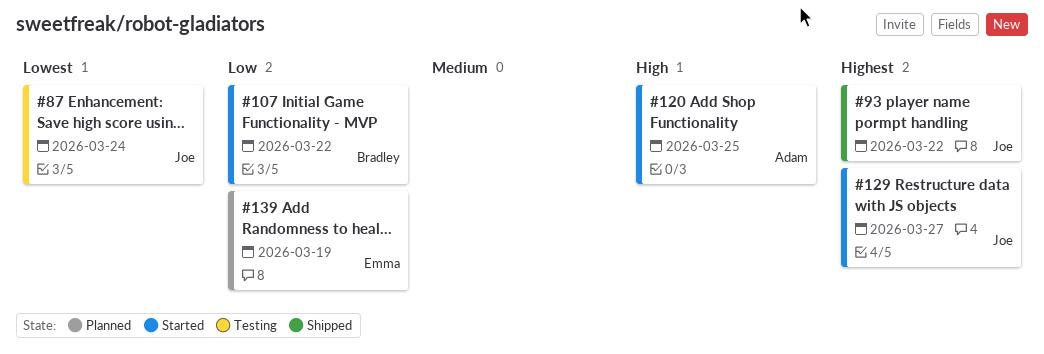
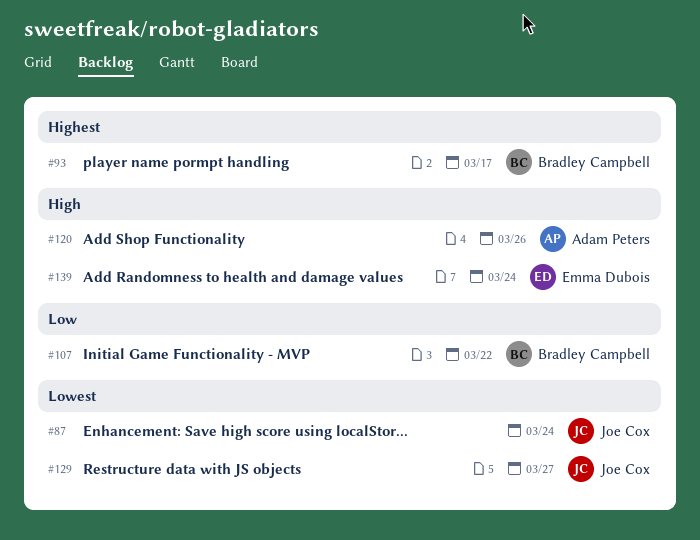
#93, owner: Joe Cox -> Bradley Campbell
#93, due: Mar 22 -> Mar 17
#120, due: Mar 25 -> Mar 26
#129, priority: Highest -> Lowest
#139, priority: Low -> High
#139, due: Mar 19 -> Mar 24

